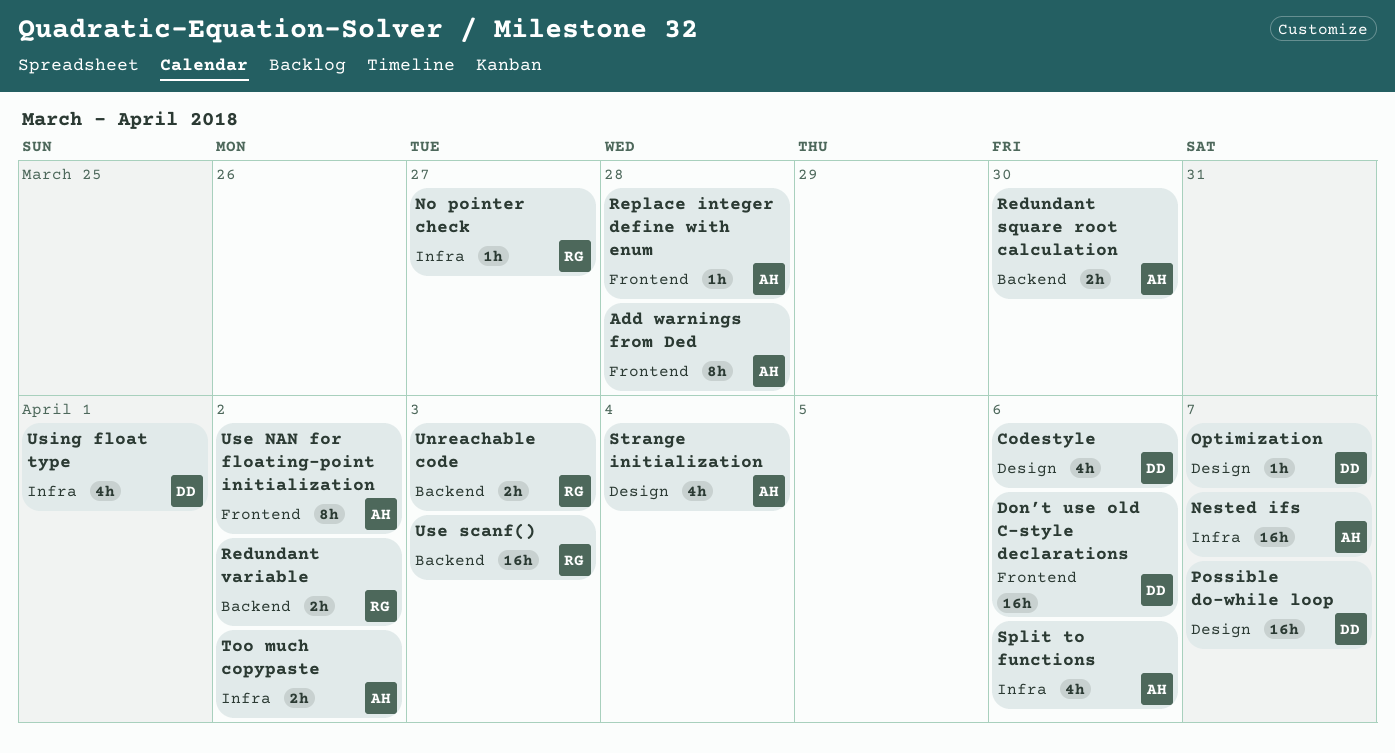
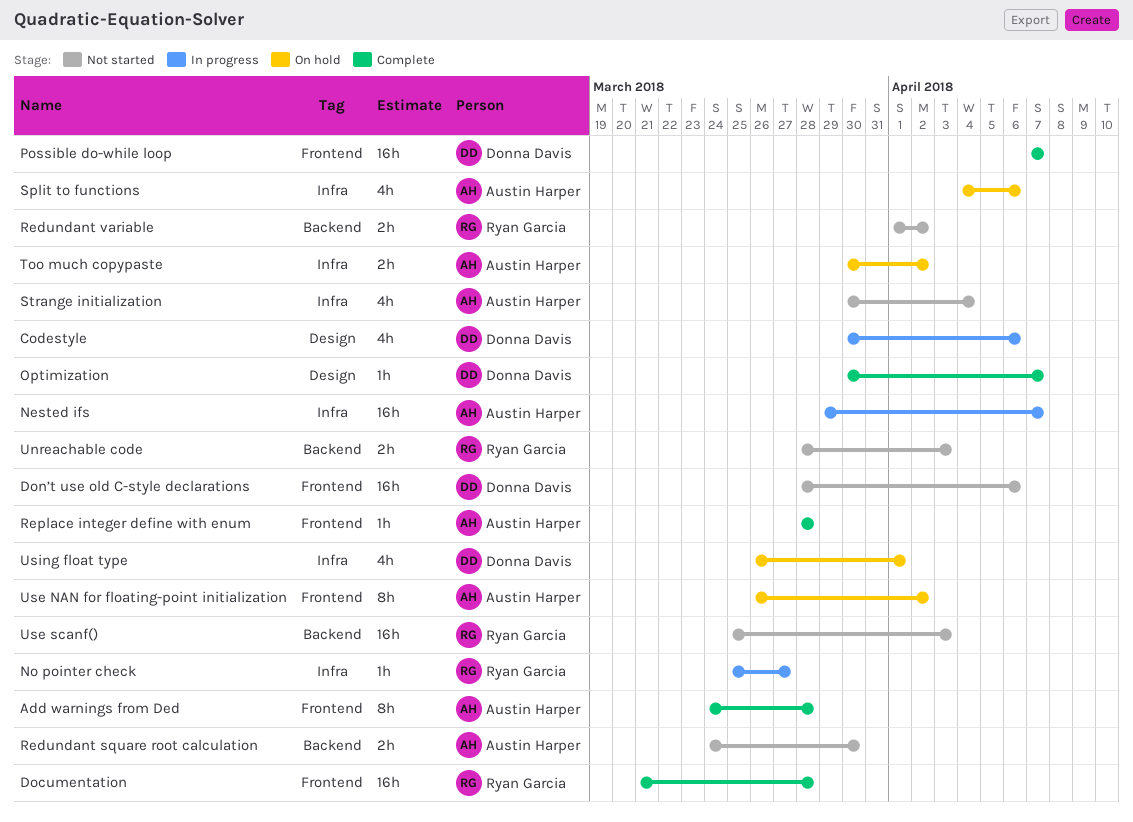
Documentation: none -> present
Possible do-while loop, label: Design -> Frontend
Strange initialization, label: Design -> Infra

